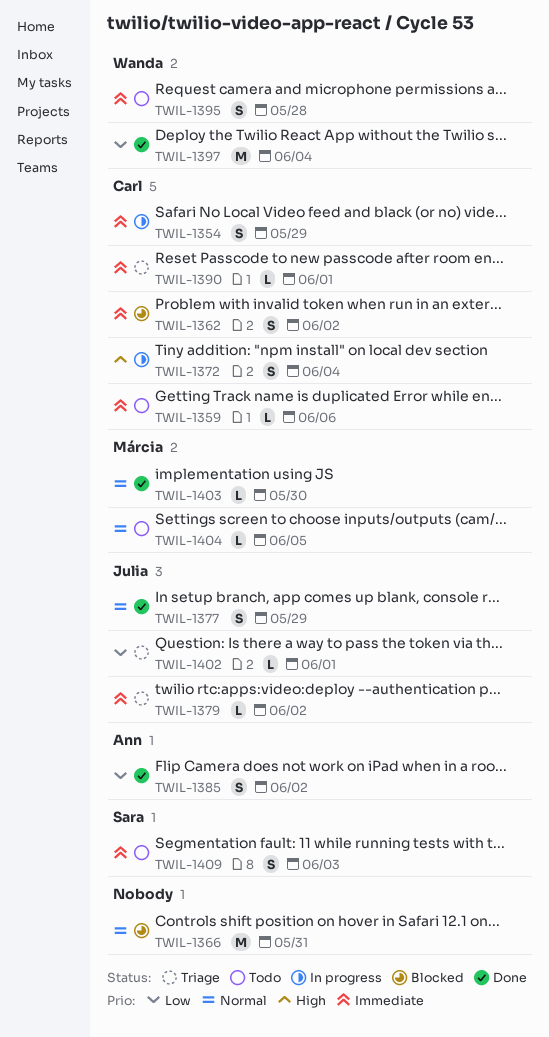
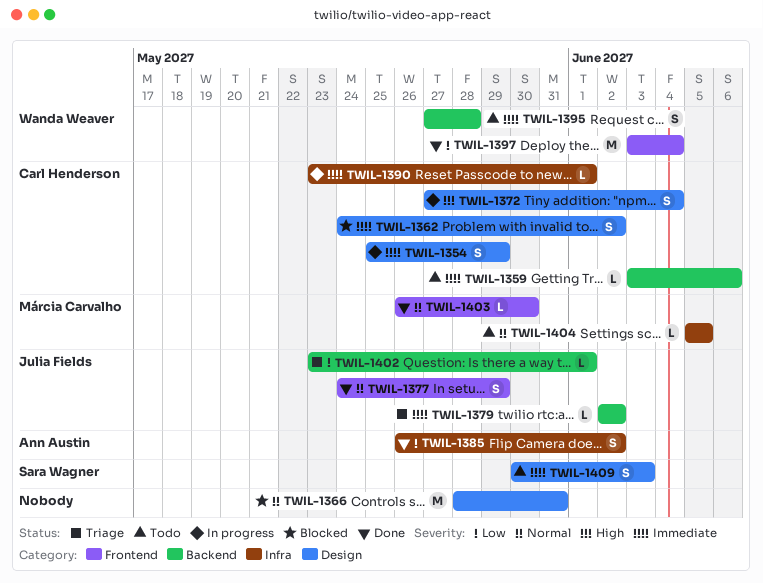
TWIL-1390, status: Triage -> In progress

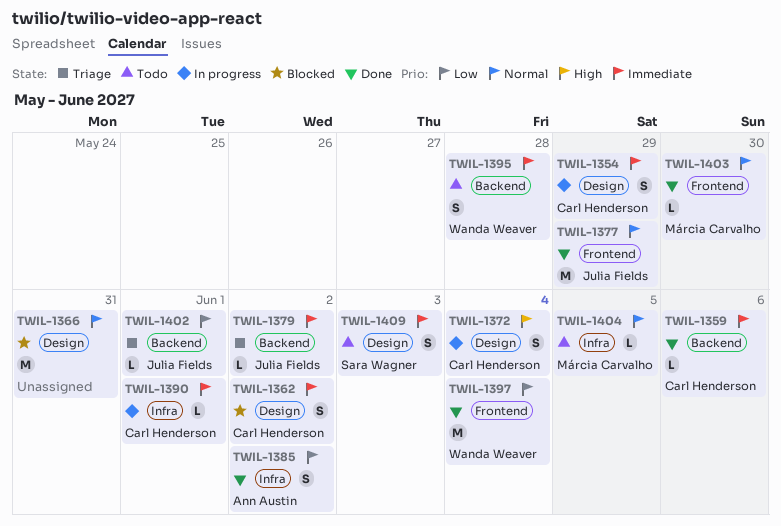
TWIL-1359, status: Todo -> Done
TWIL-1377, estimate: S -> M

